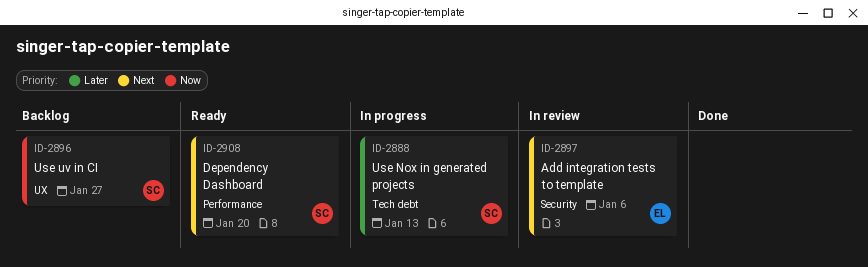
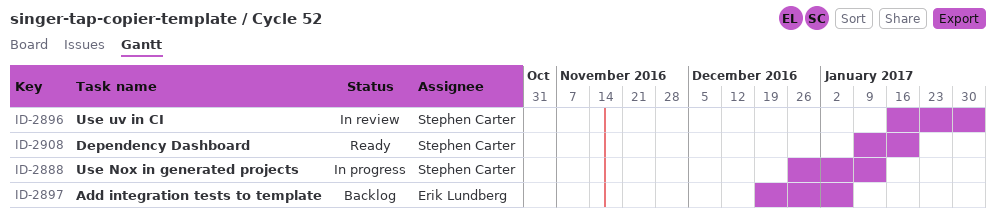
ID-2896, status: Backlog -> In review
ID-2896, due: Jan 27 -> Feb 3
ID-2897, status: In review -> Backlog

